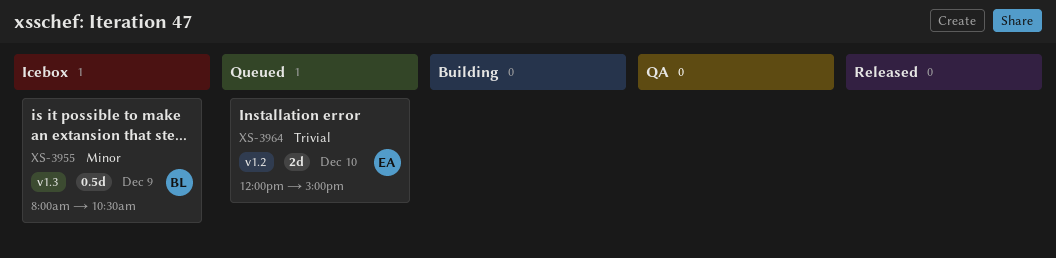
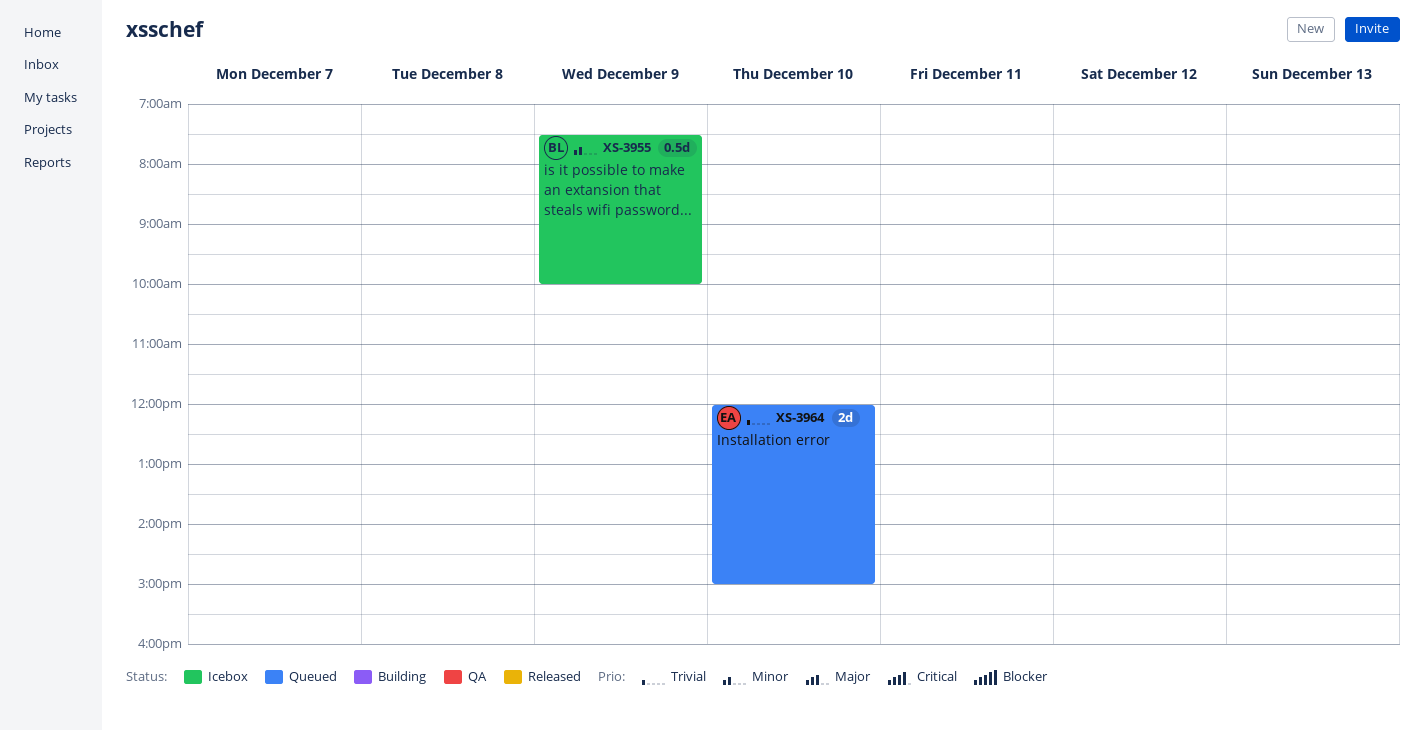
XS-3955, begins: 08:00 -> 07:30
XS-3955, ends: 10:30 -> 10:00

